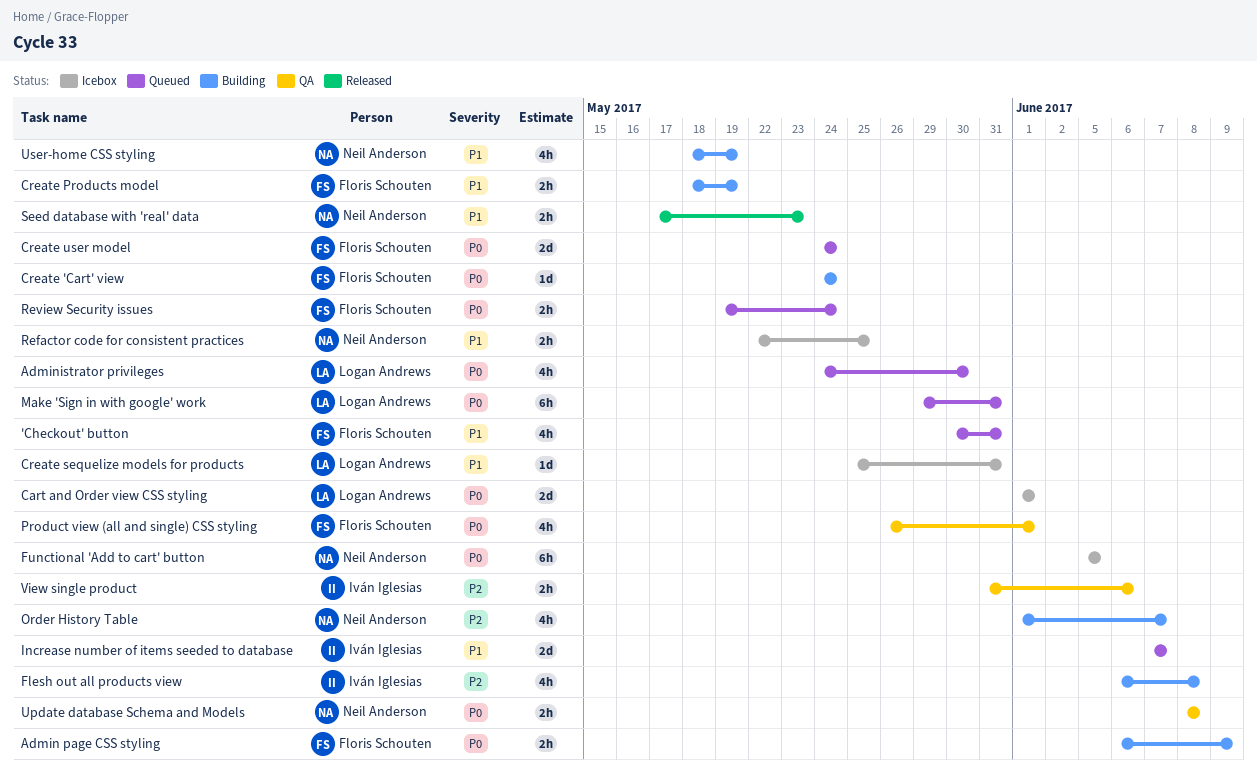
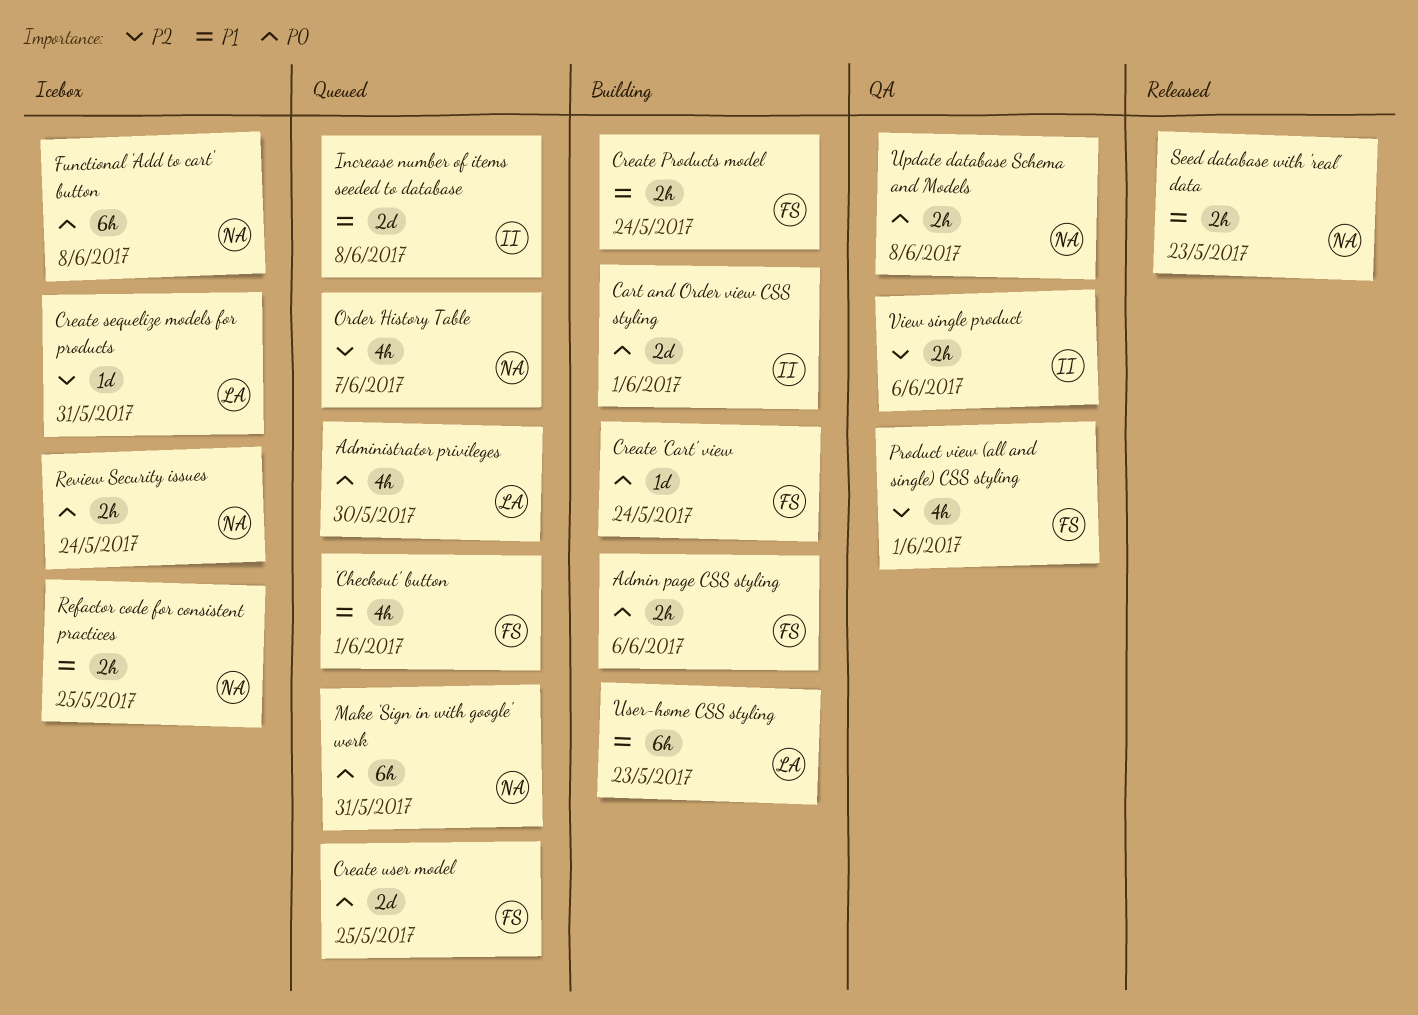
'Checkout' button, due: May 31 -> Jun 1
Admin page CSS styling, due: Jun 9 -> Jun 6
Cart and Order view CSS styling, status: Icebox -> Building
Cart and Order view CSS styling, owner: Logan Andrews -> Iván Iglesias
Create Products model, due: May 19 -> May 24
Create sequelize models for products, priority: P1 -> P2
Create user model, due: May 24 -> May 25
Flesh out all products view: present -> none
Functional 'Add to cart' button, due: Jun 5 -> Jun 8
Increase number of items seeded to database, due: Jun 7 -> Jun 8
Make 'Sign in with google' work, owner: Logan Andrews -> Neil Anderson
Order History Table, status: Building -> Queued
Product view (all and single) CSS styling, priority: P0 -> P2
Review Security issues, status: Queued -> Icebox
Review Security issues, owner: Floris Schouten -> Neil Anderson
User-home CSS styling, owner: Neil Anderson -> Logan Andrews
User-home CSS styling, estimate: 4h -> 6h
User-home CSS styling, due: May 19 -> May 23

